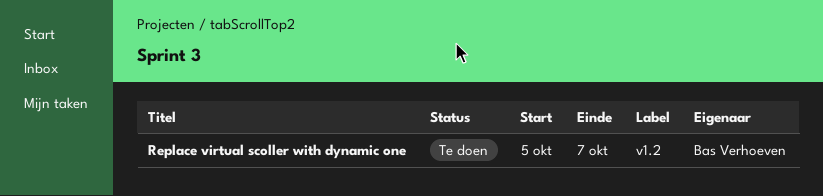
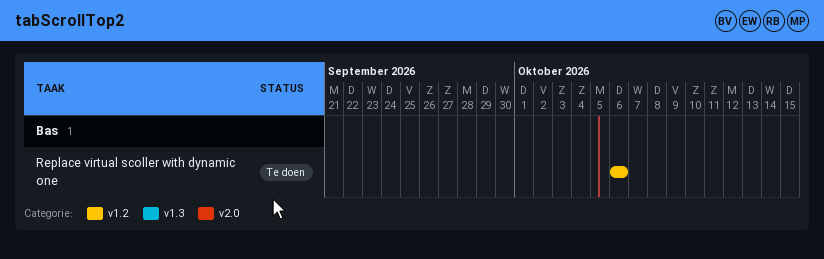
Replace virtual scoller with dynamic one, start: Oct 5 -> Oct 6
Replace virtual scoller with dynamic one, due: Oct 7 -> Oct 6

